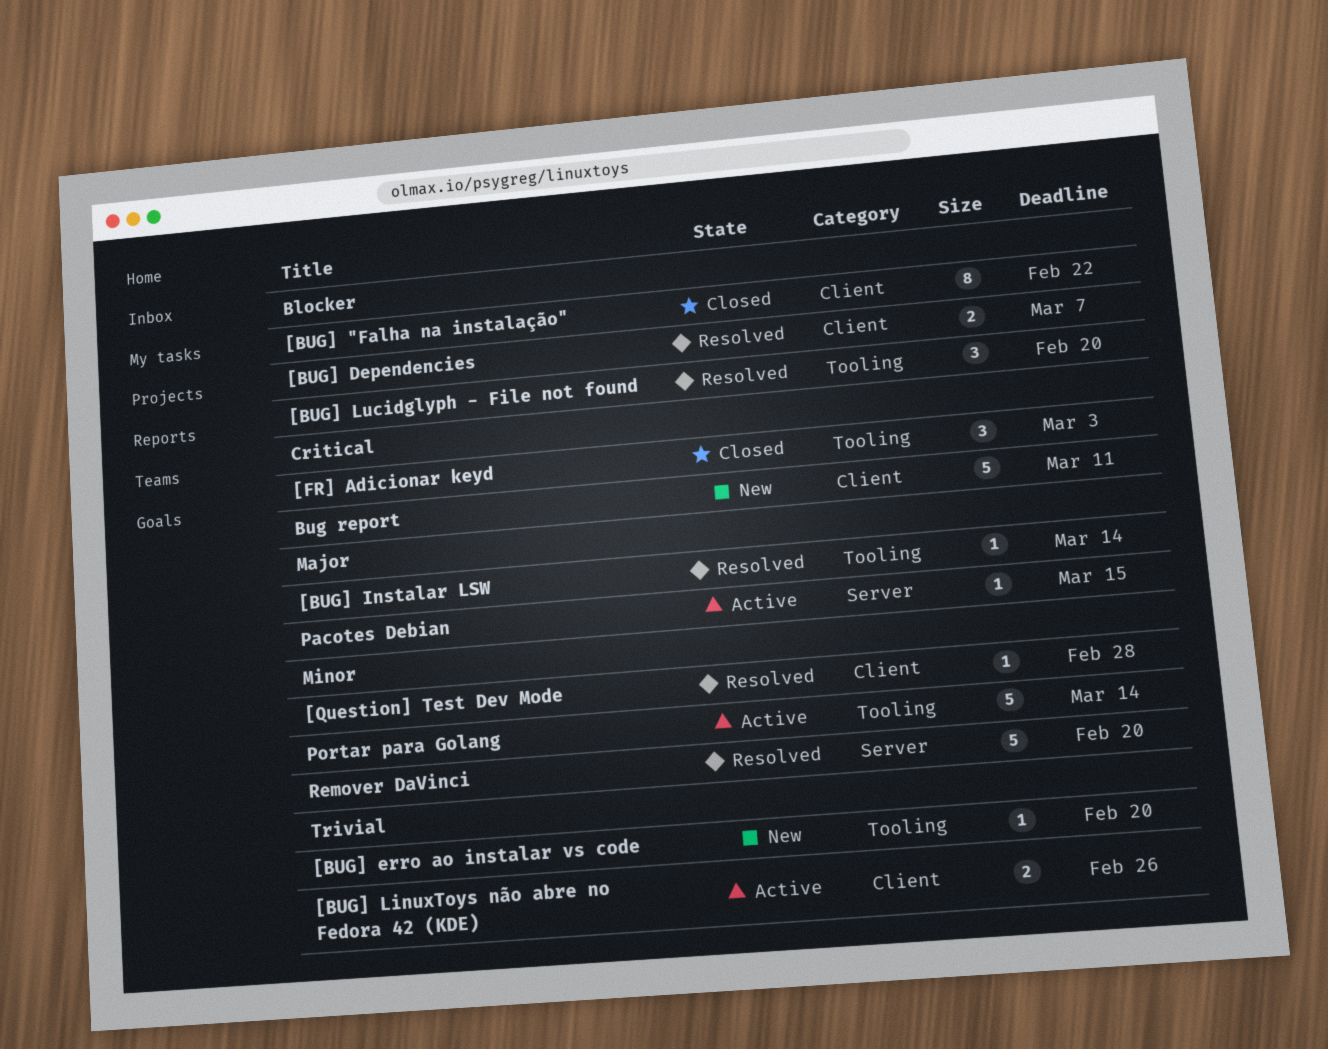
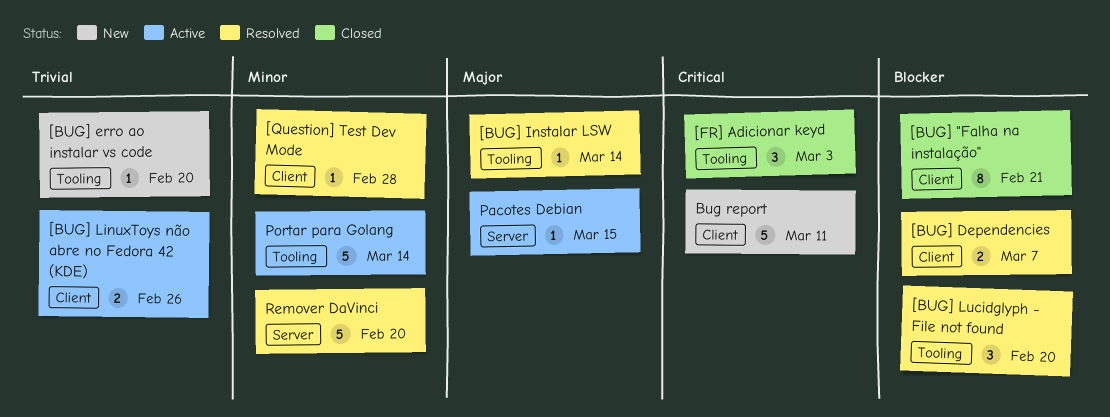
[BUG] "Falha na instalação", due: Feb 22 -> Feb 21

